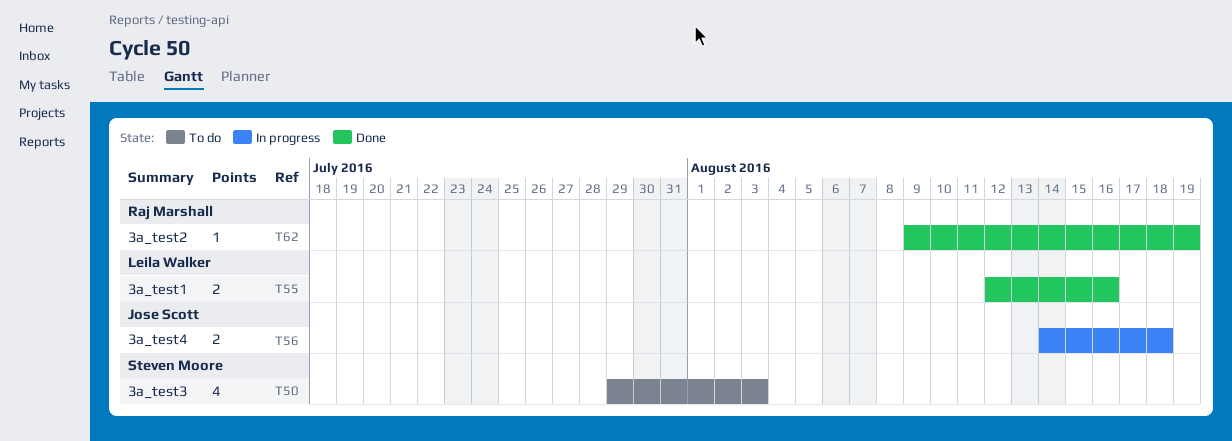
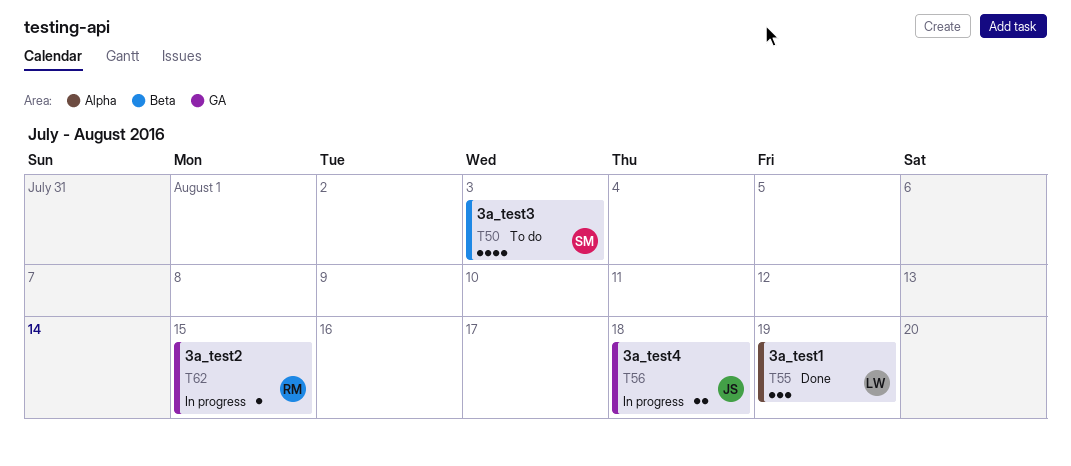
T55, estimate: 2 -> 3
T55, due: Aug 16 -> Aug 19
T62, status: Done -> In progress
T62, due: Aug 19 -> Aug 15

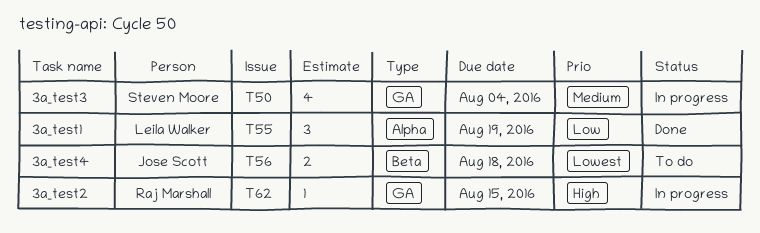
T50, status: To do -> In progress
T50, label: Beta -> GA
T50, due: Aug 3 -> Aug 4
T56, status: In progress -> To do
T56, label: GA -> Beta

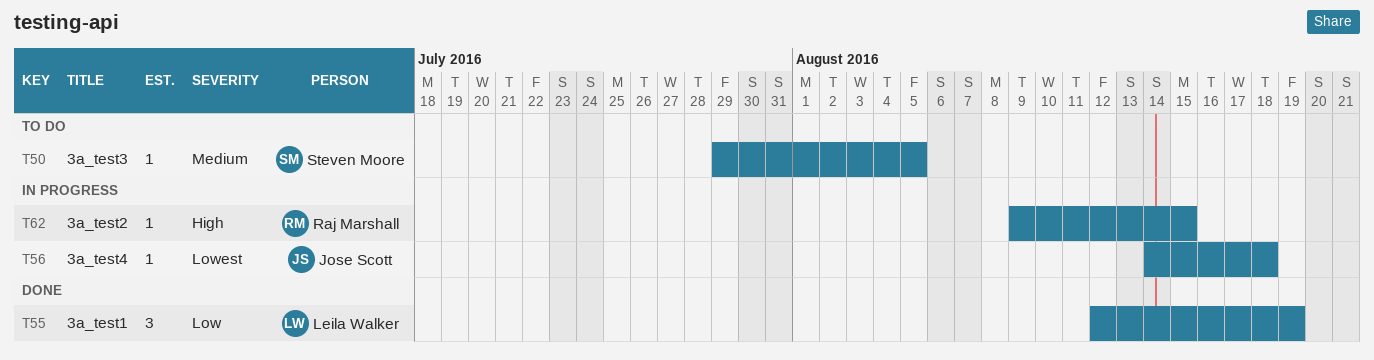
T50, status: In progress -> To do
T50, estimate: 4 -> 1
T50, due: Aug 4 -> Aug 5
T56, status: To do -> In progress
T56, estimate: 2 -> 1

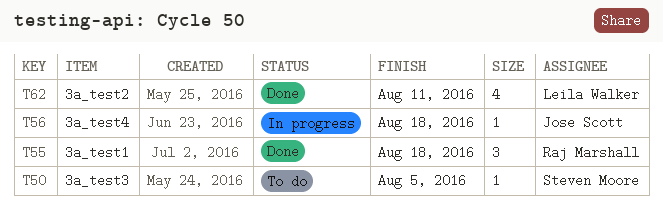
T55, owner: Leila Walker -> Raj Marshall
T55, due: Aug 19 -> Aug 18
T62, status: In progress -> Done
T62, owner: Raj Marshall -> Leila Walker
T62, estimate: 1 -> 4
T62, due: Aug 15 -> Aug 11

